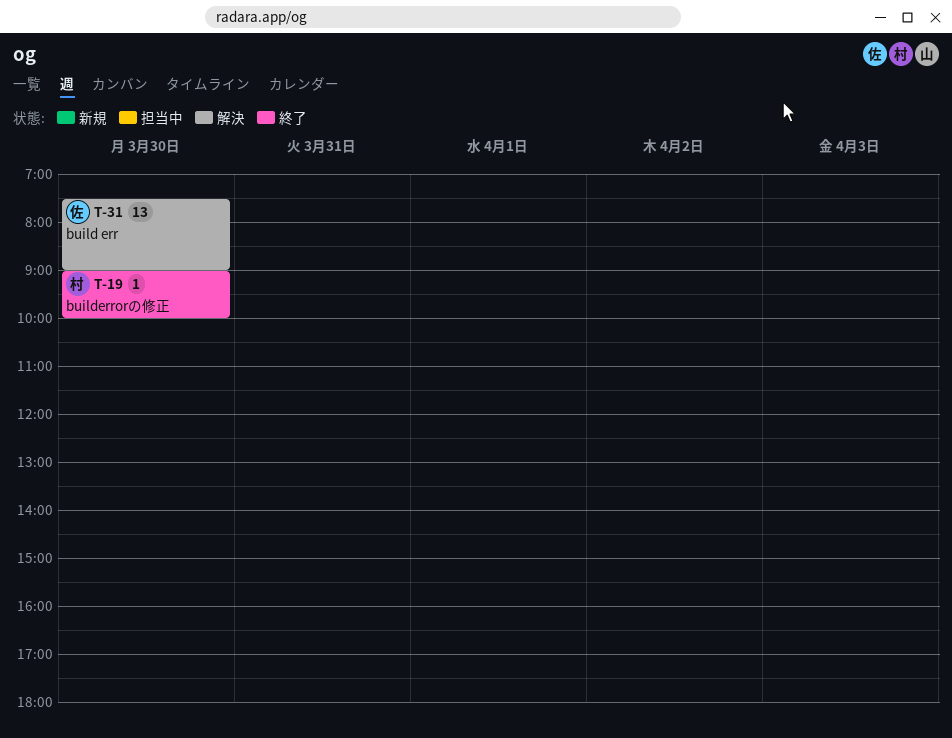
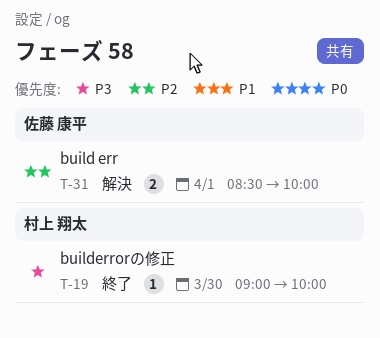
T-31, estimate: 13 -> 2
T-31, day: Mar 30 -> Apr 1
T-31, begins: 07:30 -> 08:30
T-31, ends: 09:00 -> 10:00

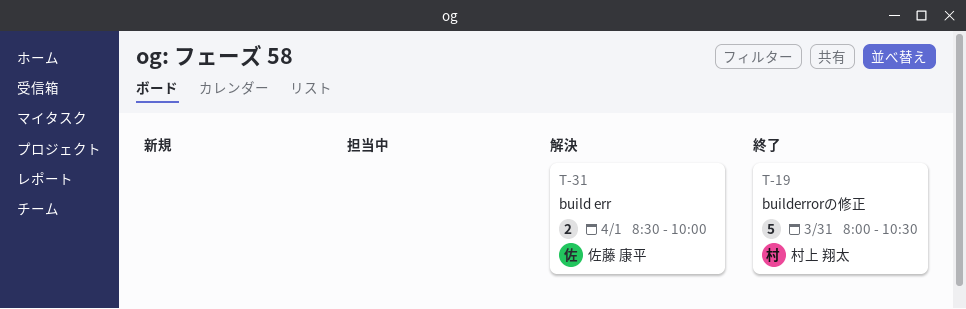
T-19, estimate: 1 -> 5
T-19, day: Mar 30 -> Mar 31
T-19, begins: 09:00 -> 08:00
T-19, ends: 10:00 -> 10:30

